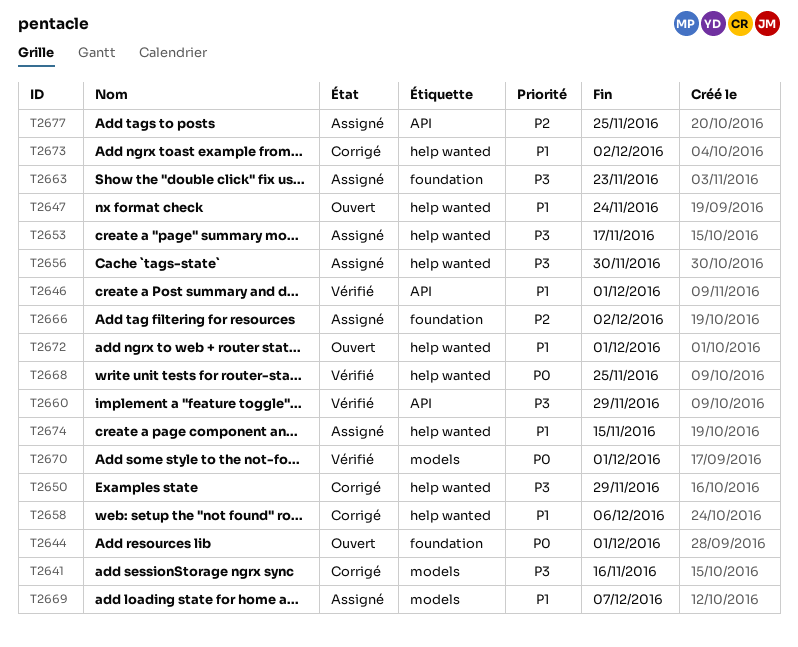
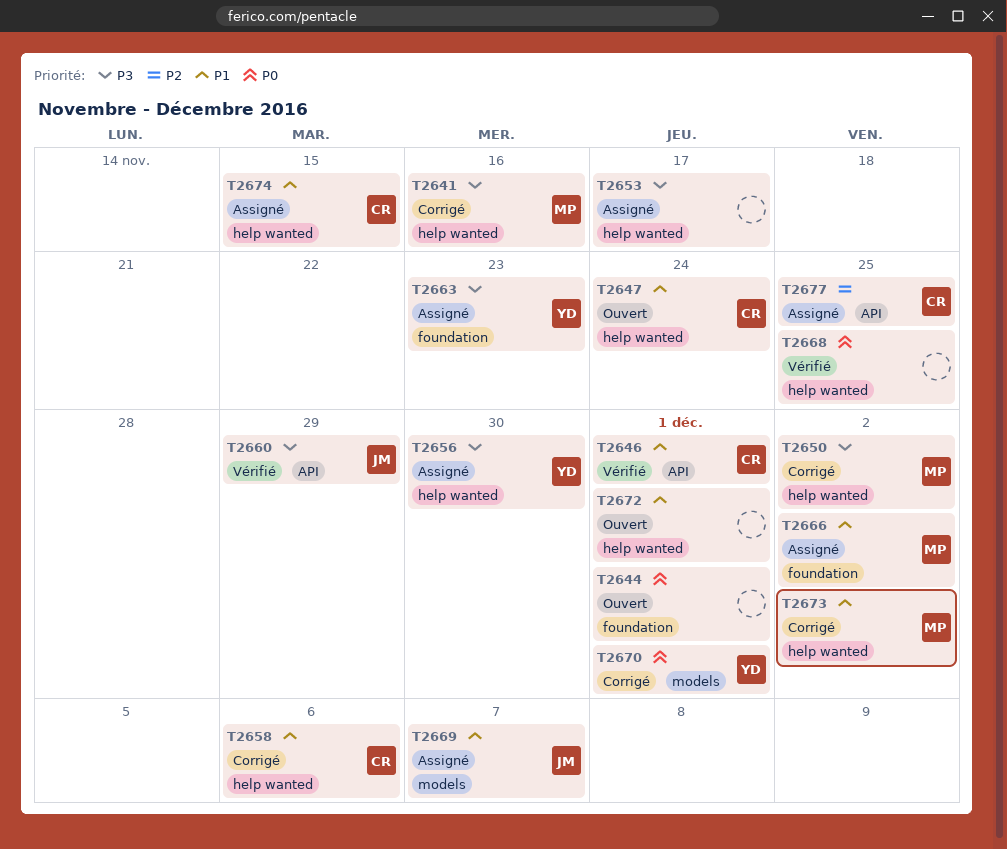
T2641, label: models -> help wanted
T2650, due: Nov 29 -> Dec 2
T2666, priority: P2 -> P1
T2670, status: Vérifié -> Corrigé

